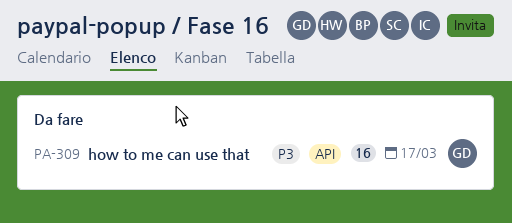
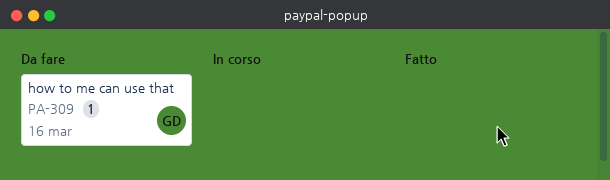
PA-309, estimate: 16 -> 1
PA-309, due: Mar 17 -> Mar 16

